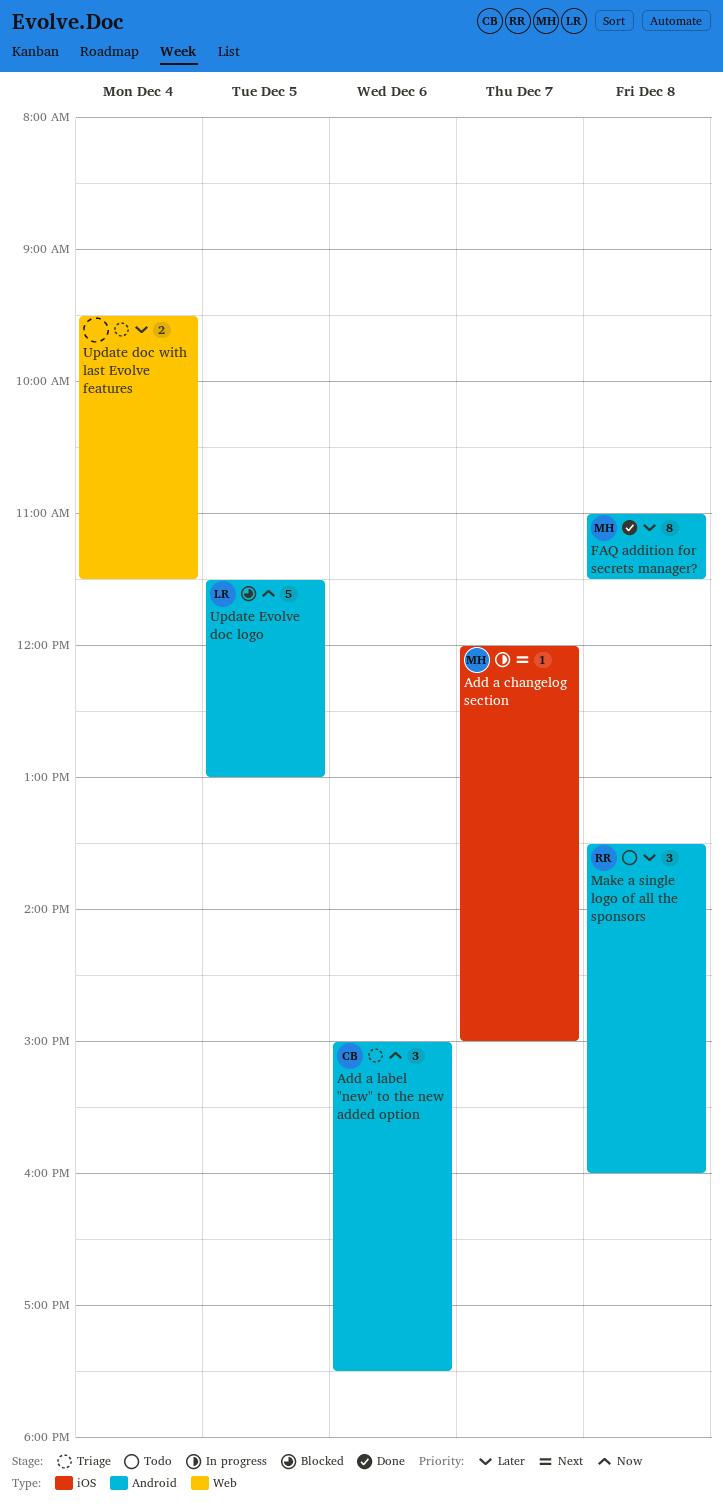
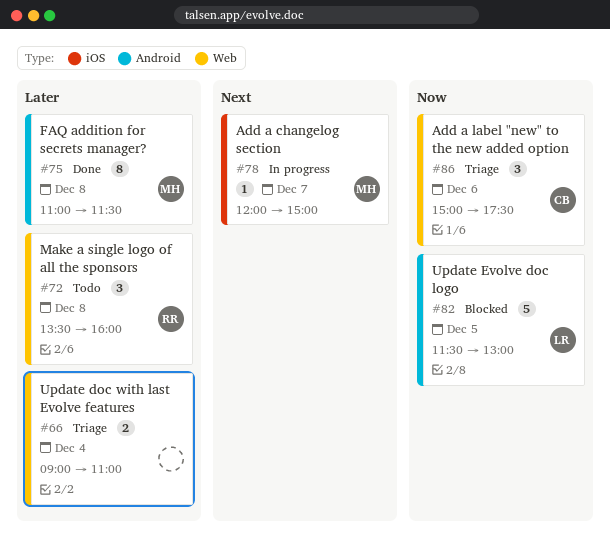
Add a label "new" to the new added option, label: Android -> Web
Make a single logo of all the sponsors, label: Android -> Web
Update doc with last Evolve features, begins: 09:30 -> 09:00
Update doc with last Evolve features, ends: 11:30 -> 11:00

